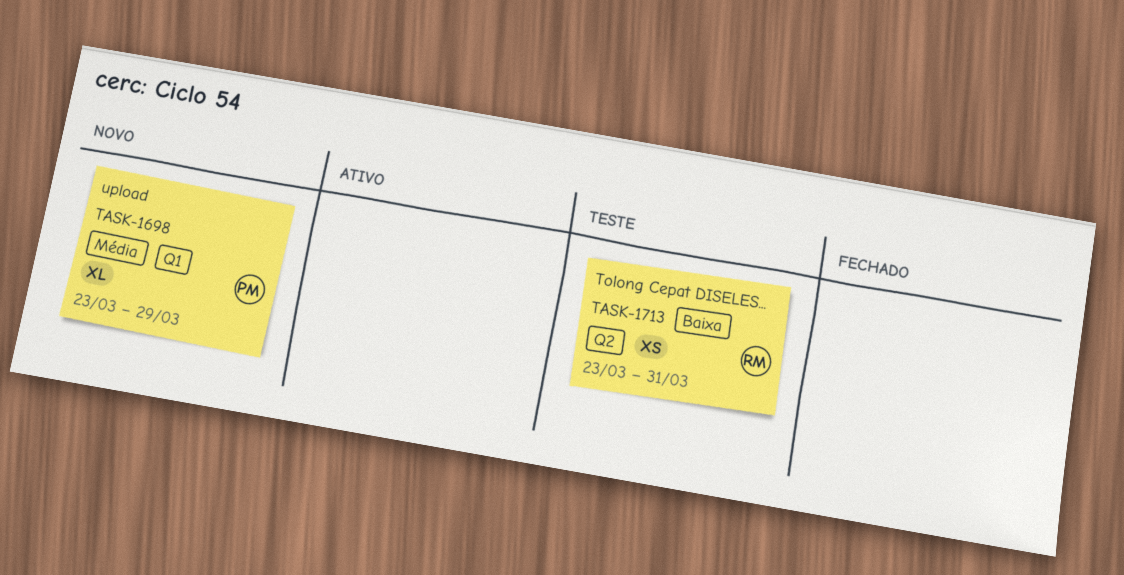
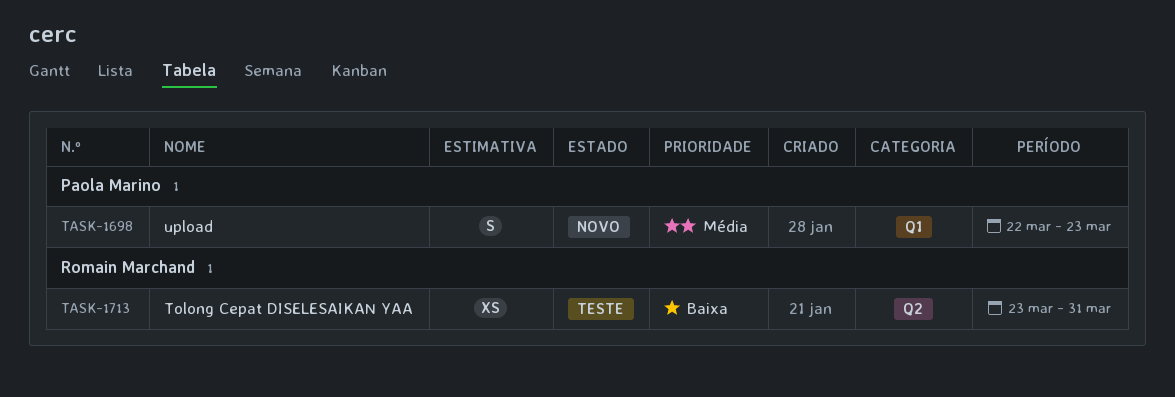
TASK-1698, estimate: XL -> S
TASK-1698, start: Mar 23 -> Mar 22
TASK-1698, due: Mar 29 -> Mar 23

